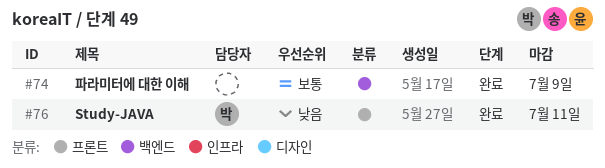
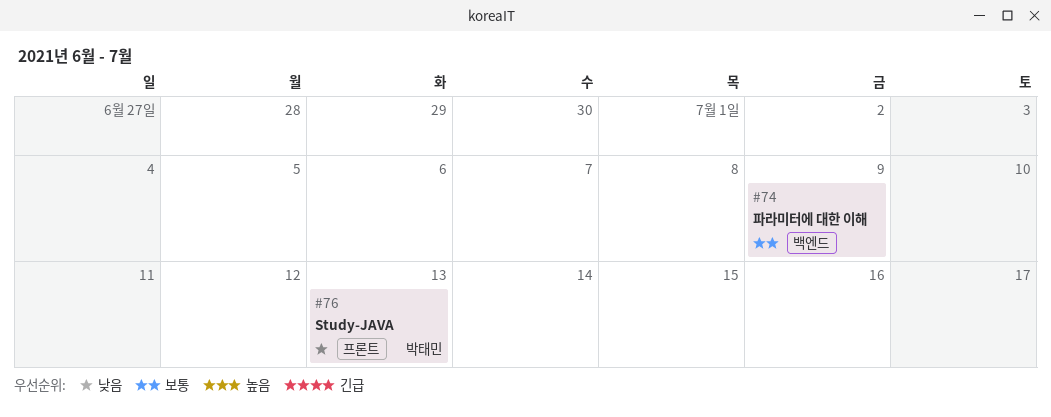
#76, due: Jul 11 -> Jul 13

